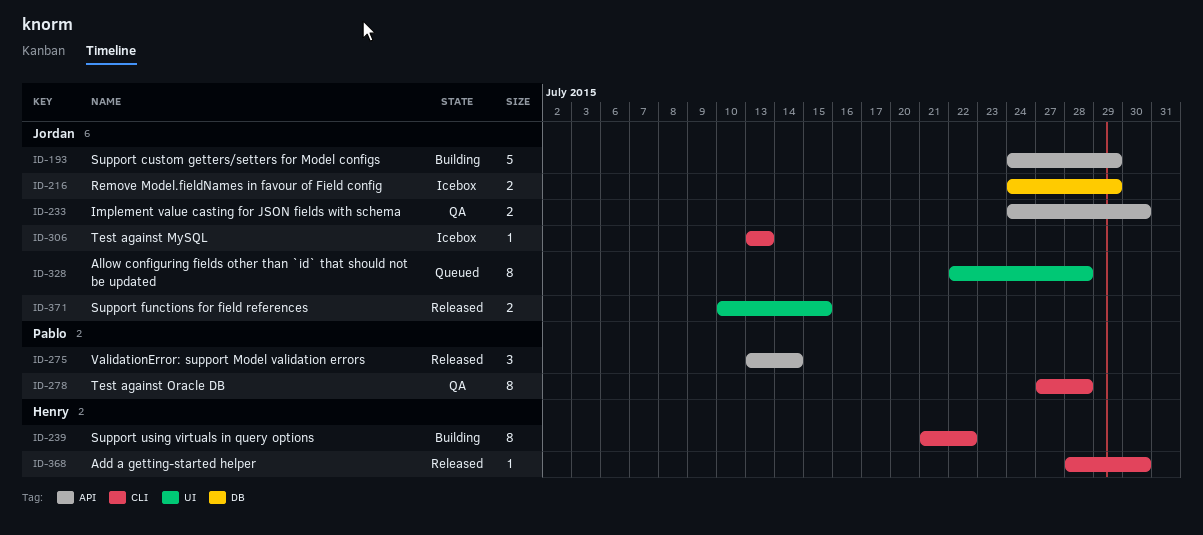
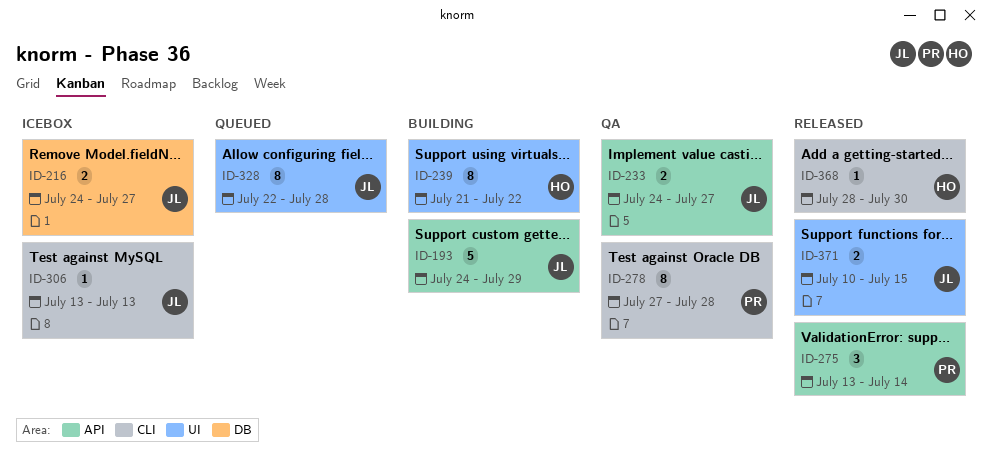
ID-216, due: Jul 29 -> Jul 27
ID-233, due: Jul 30 -> Jul 27
ID-239, label: CLI -> UI

